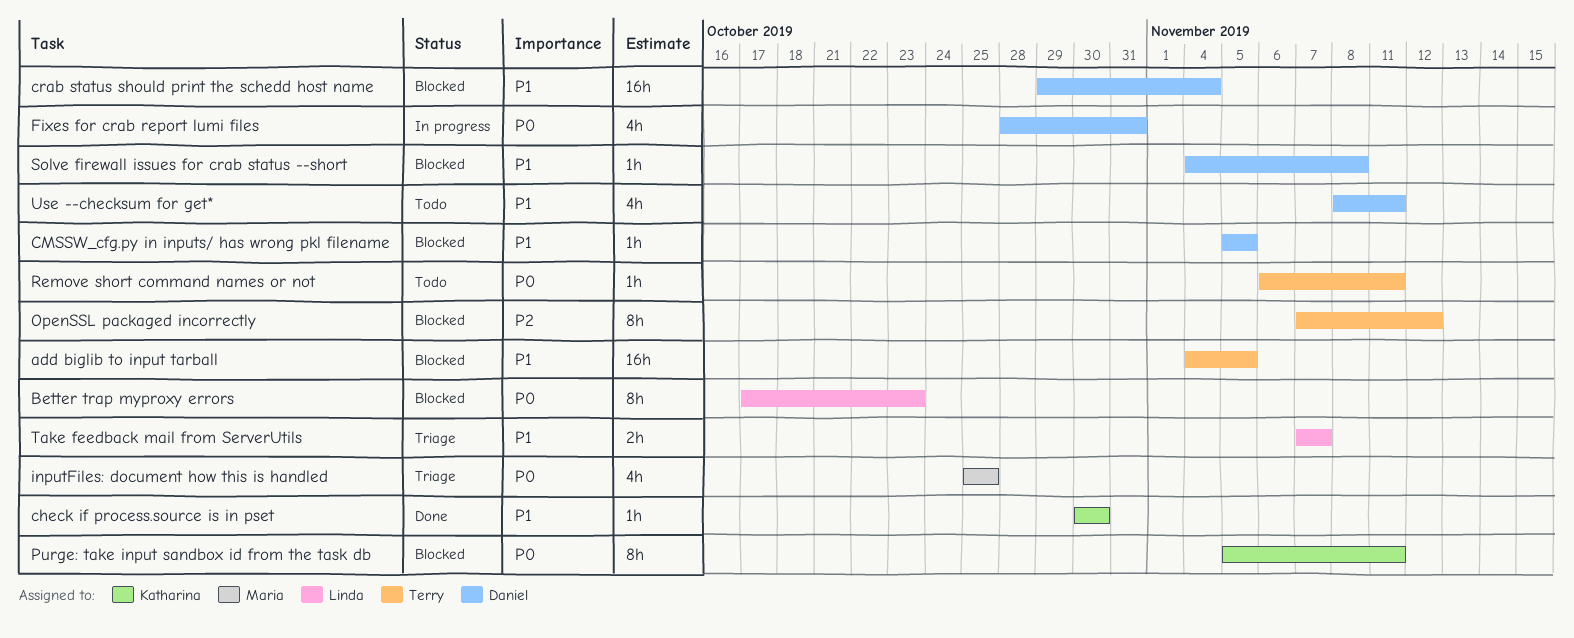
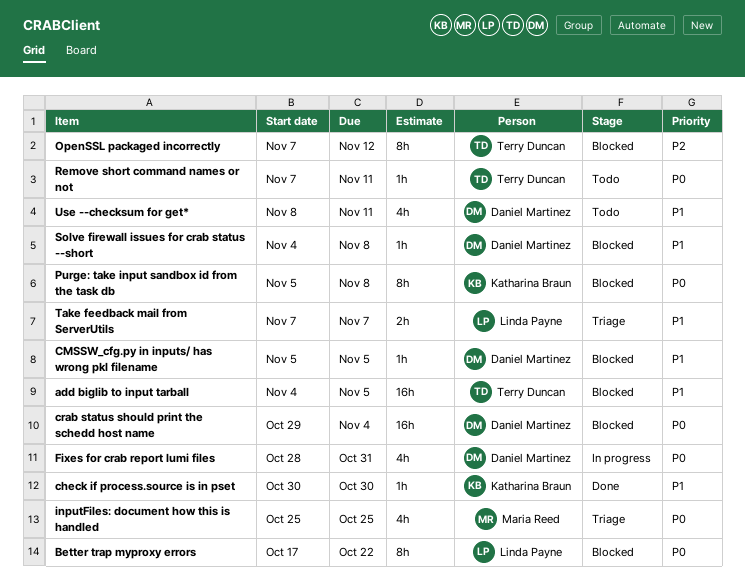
Better trap myproxy errors, due: Oct 23 -> Oct 22
crab status should print the schedd host name, priority: P1 -> P0
Purge: take input sandbox id from the task db, due: Nov 11 -> Nov 8
Remove short command names or not, start: Nov 6 -> Nov 7

